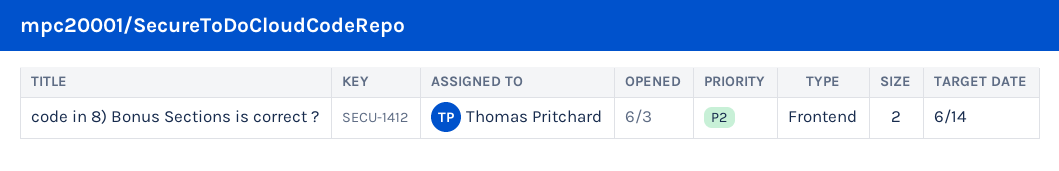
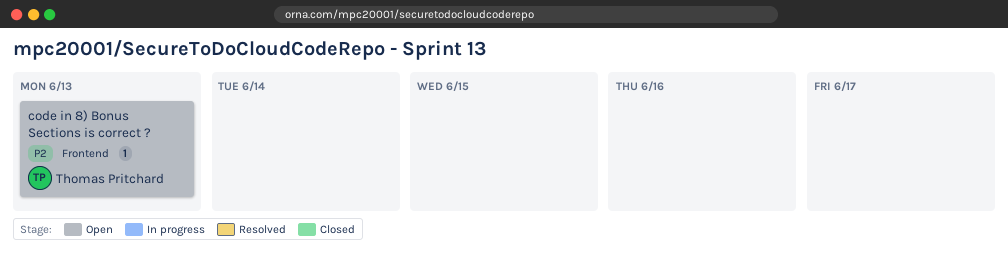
code in 8) Bonus Sections is correct ?, estimate: 2 -> 1
code in 8) Bonus Sections is correct ?, due: Jun 14 -> Jun 13

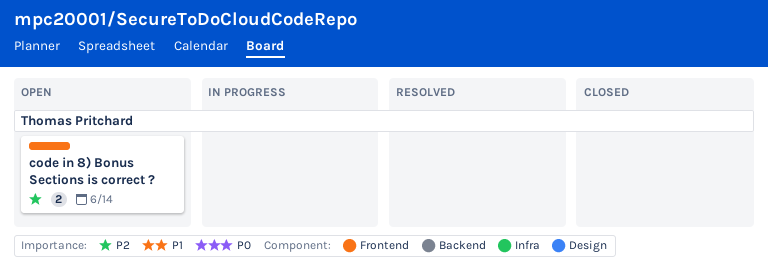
code in 8) Bonus Sections is correct ?, estimate: 1 -> 2
code in 8) Bonus Sections is correct ?, due: Jun 13 -> Jun 14

